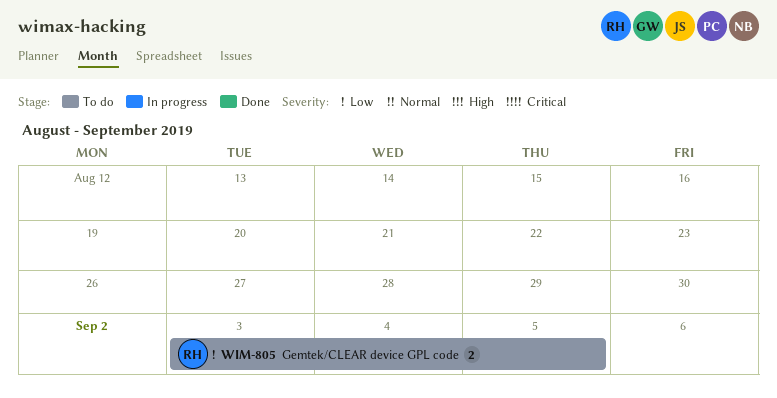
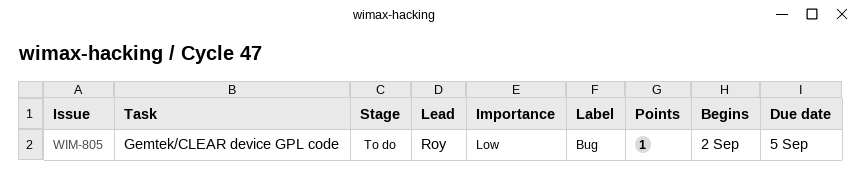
WIM-805, estimate: 2 -> 1
WIM-805, start: Sep 3 -> Sep 2

